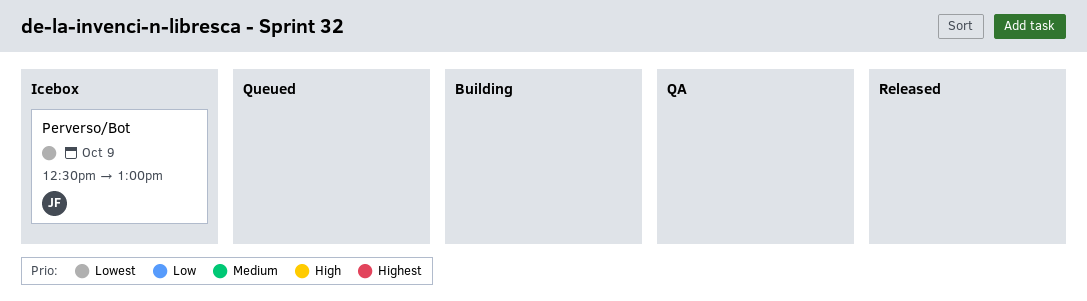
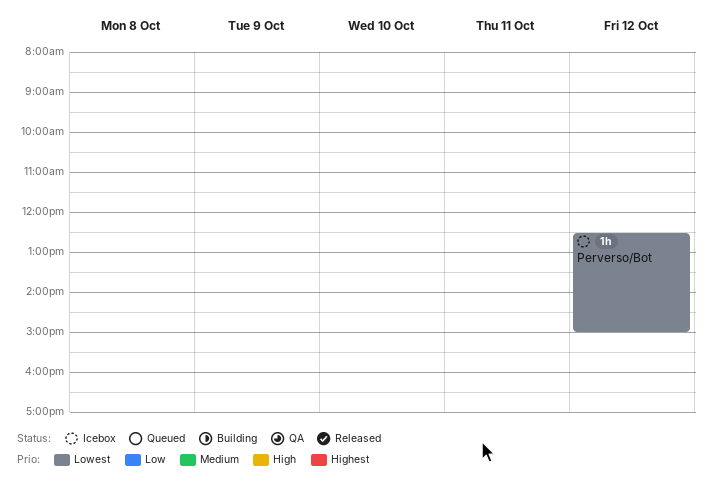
Perverso/Bot, day: Oct 9 -> Oct 12
Perverso/Bot, ends: 13:00 -> 15:00

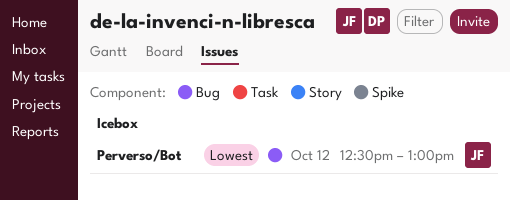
Perverso/Bot, ends: 15:00 -> 13:00

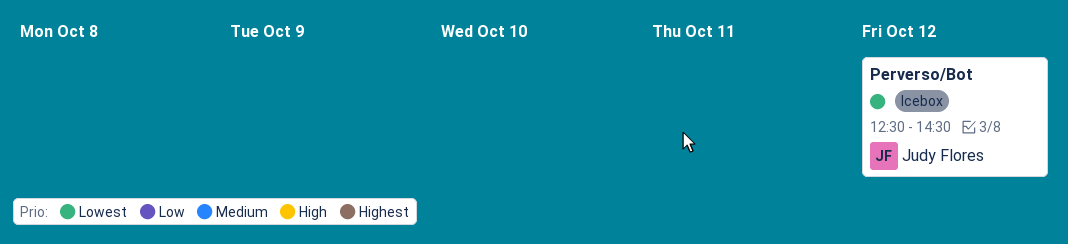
Perverso/Bot, ends: 13:00 -> 14:30

